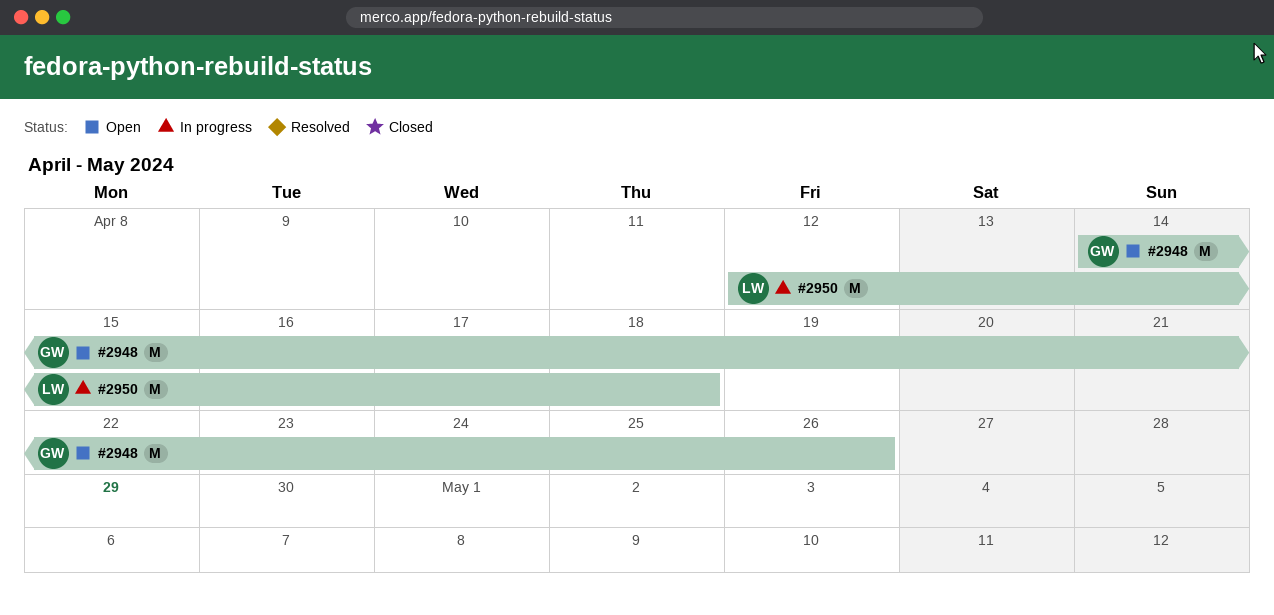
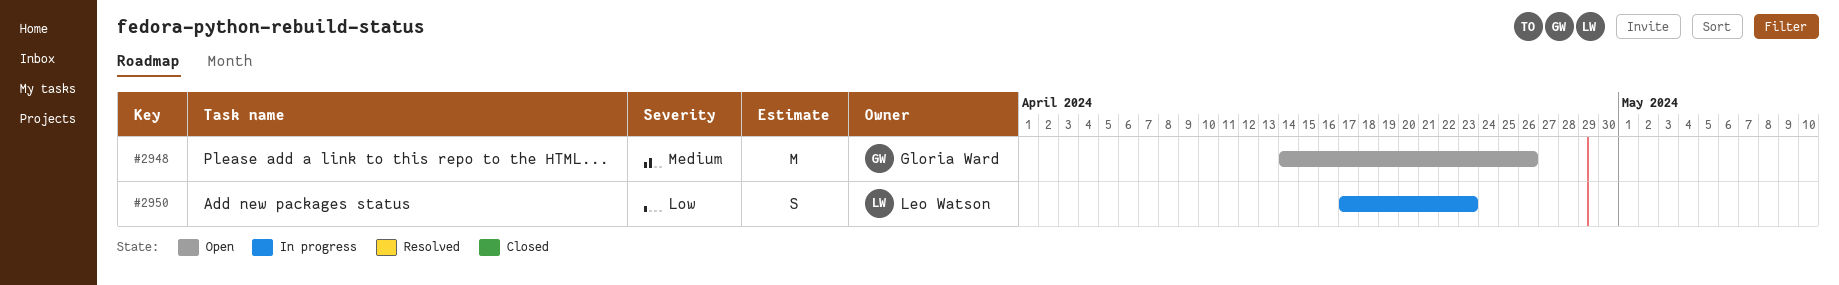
#2950, estimate: M -> S
#2950, start: Apr 12 -> Apr 17
#2950, due: Apr 18 -> Apr 23

